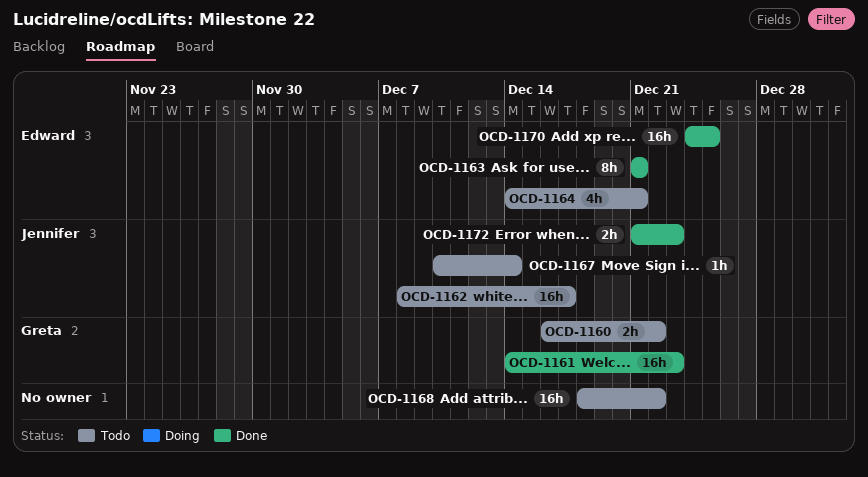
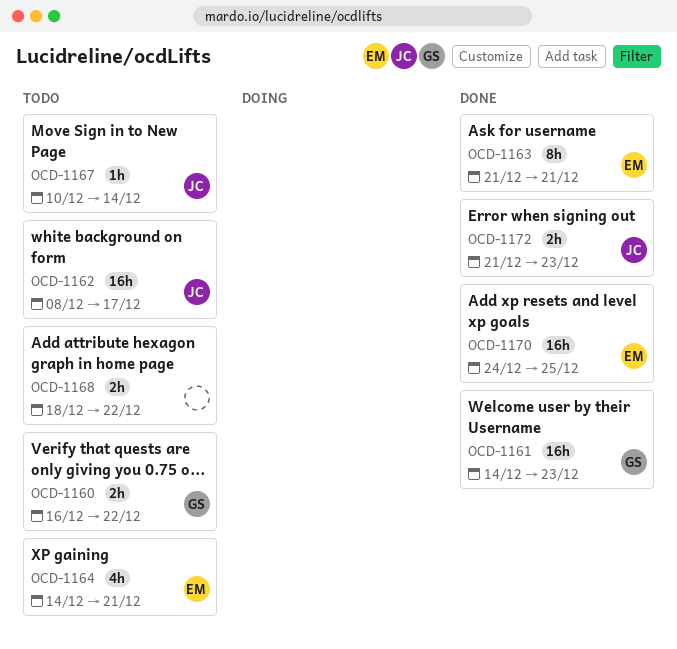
OCD-1168, estimate: 16h -> 2h

